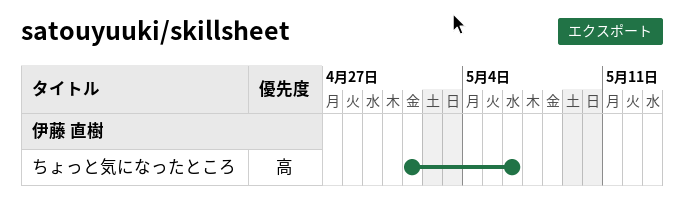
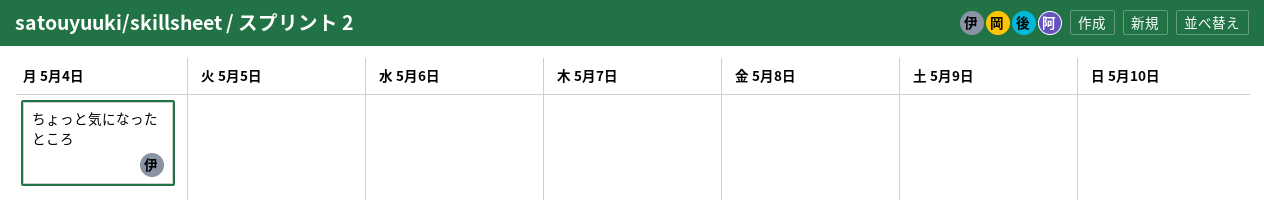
ちょっと気になったところ, due: May 6 -> May 4

